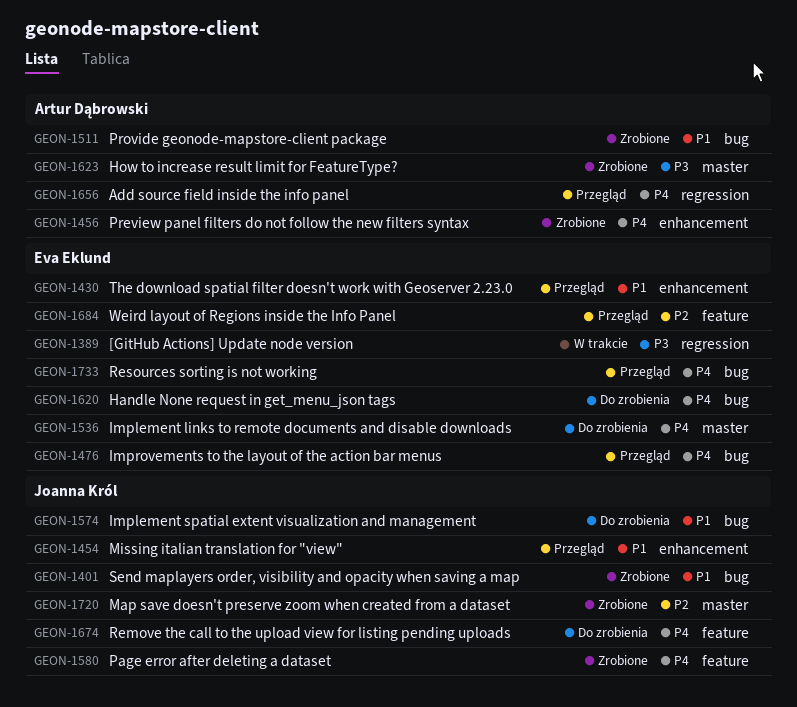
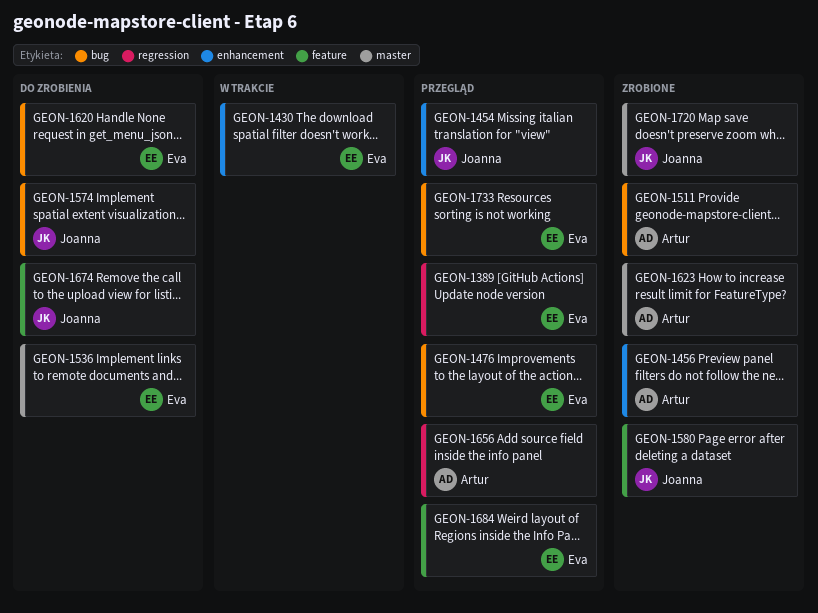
GEON-1389, status: W trakcie -> Przegląd
GEON-1401: present -> none
GEON-1430, status: Przegląd -> W trakcie

